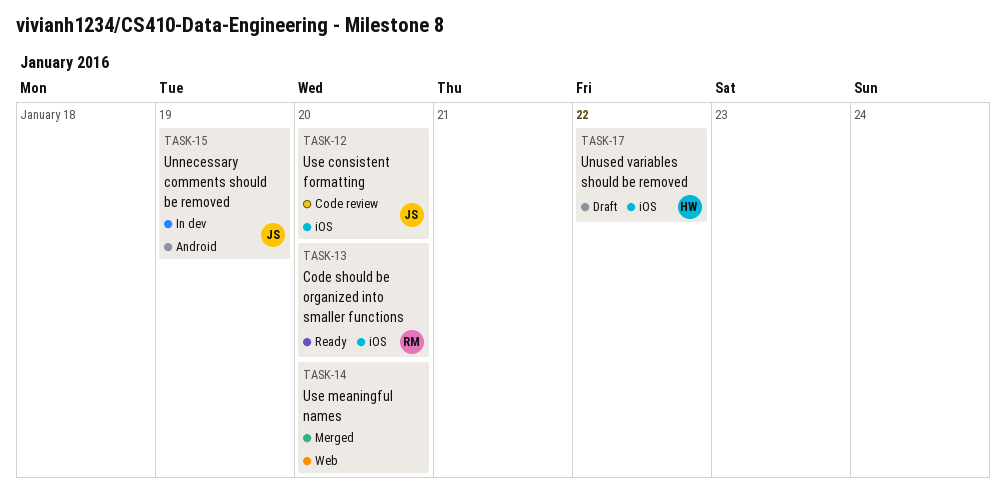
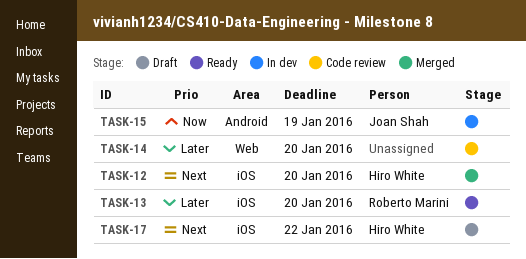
TASK-12, status: Code review -> Merged
TASK-12, owner: Joan Shah -> Hiro White
TASK-14, status: Merged -> Code review

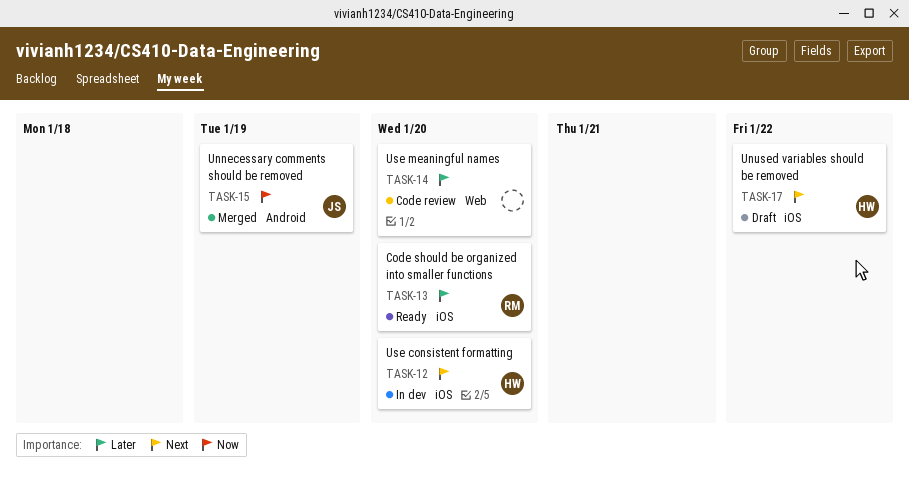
TASK-12, status: Merged -> In dev
TASK-15, status: In dev -> Merged

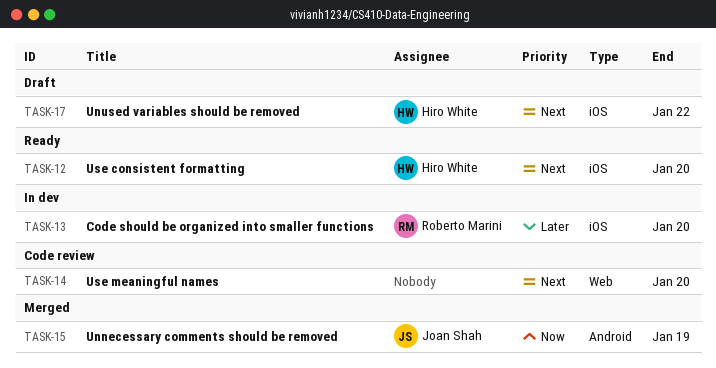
TASK-12, status: In dev -> Ready
TASK-13, status: Ready -> In dev
TASK-14, priority: Later -> Next

